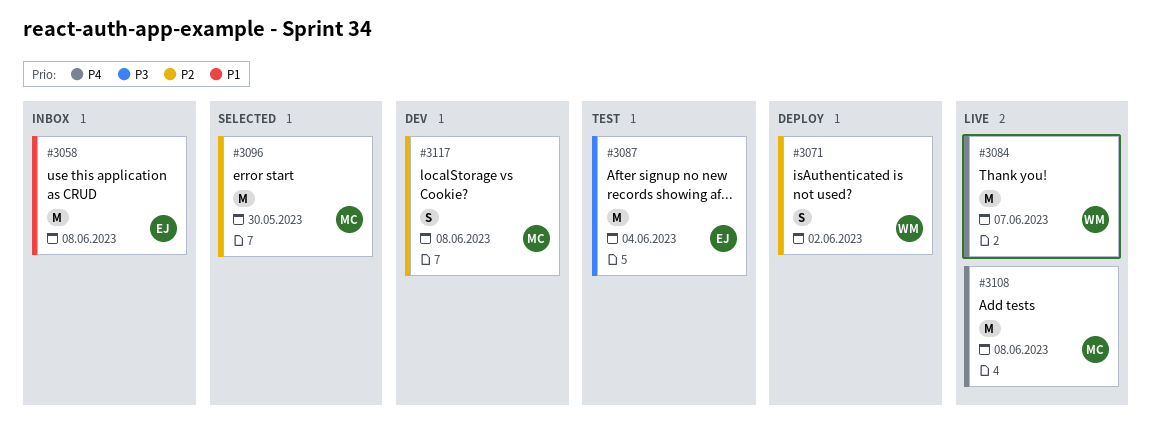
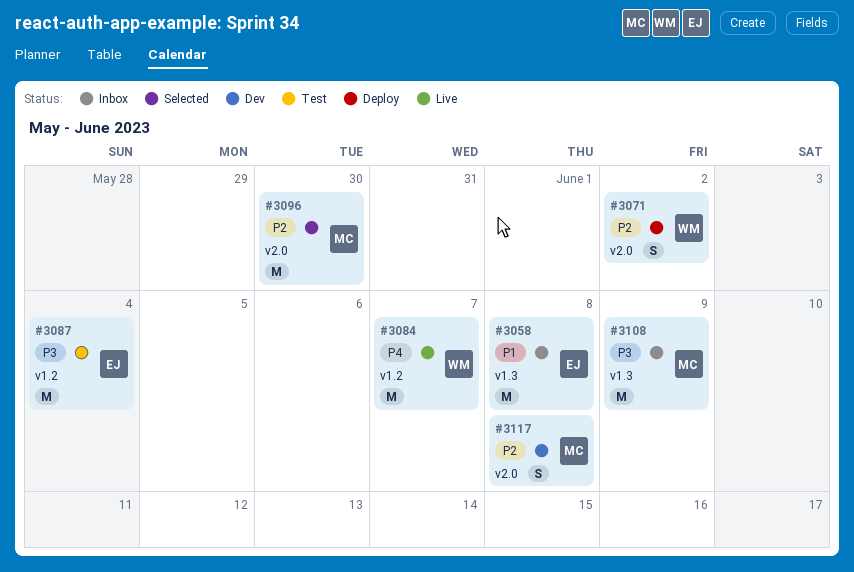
#3108, status: Live -> Inbox
#3108, priority: P4 -> P3
#3108, due: Jun 8 -> Jun 9

